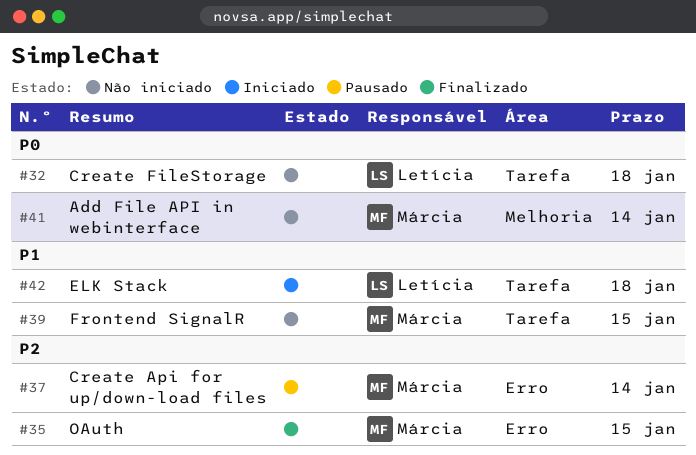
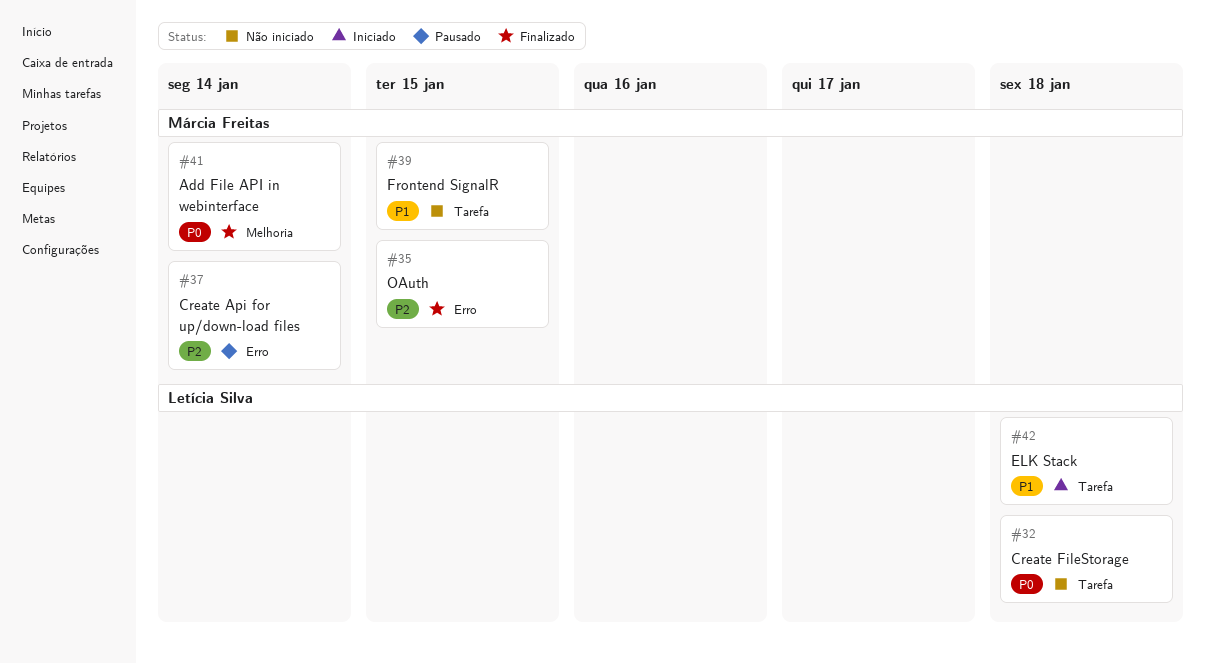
#41, status: Não iniciado -> Finalizado

